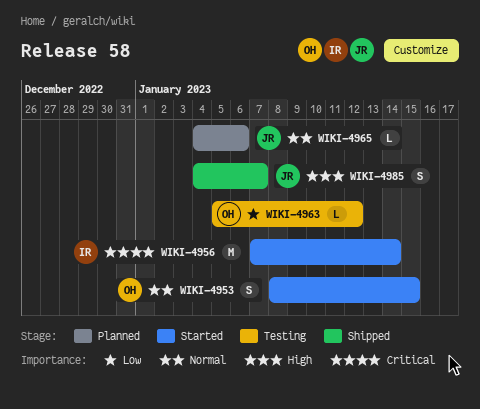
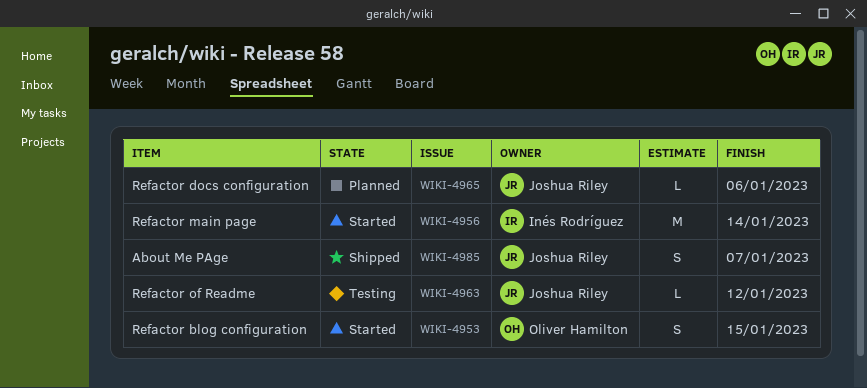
WIKI-4963, owner: Oliver Hamilton -> Joshua Riley

